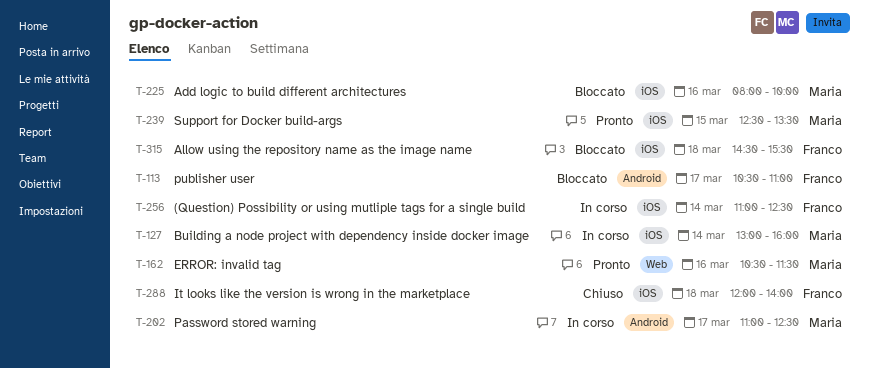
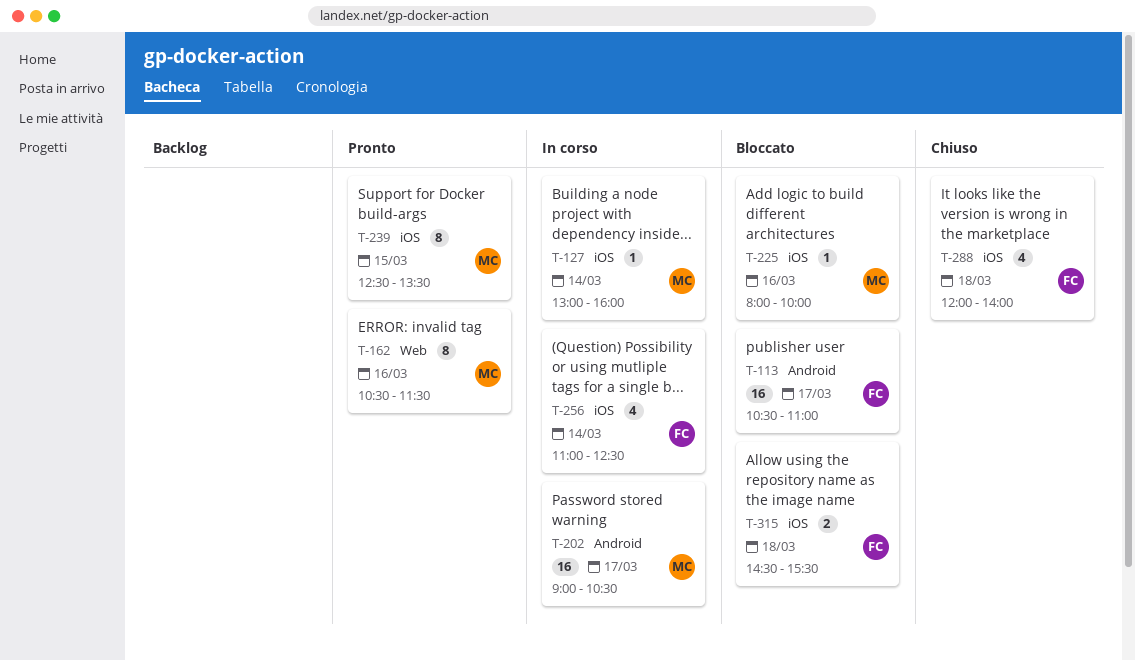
T-202, begins: 11:00 -> 09:00
T-202, ends: 12:30 -> 10:30

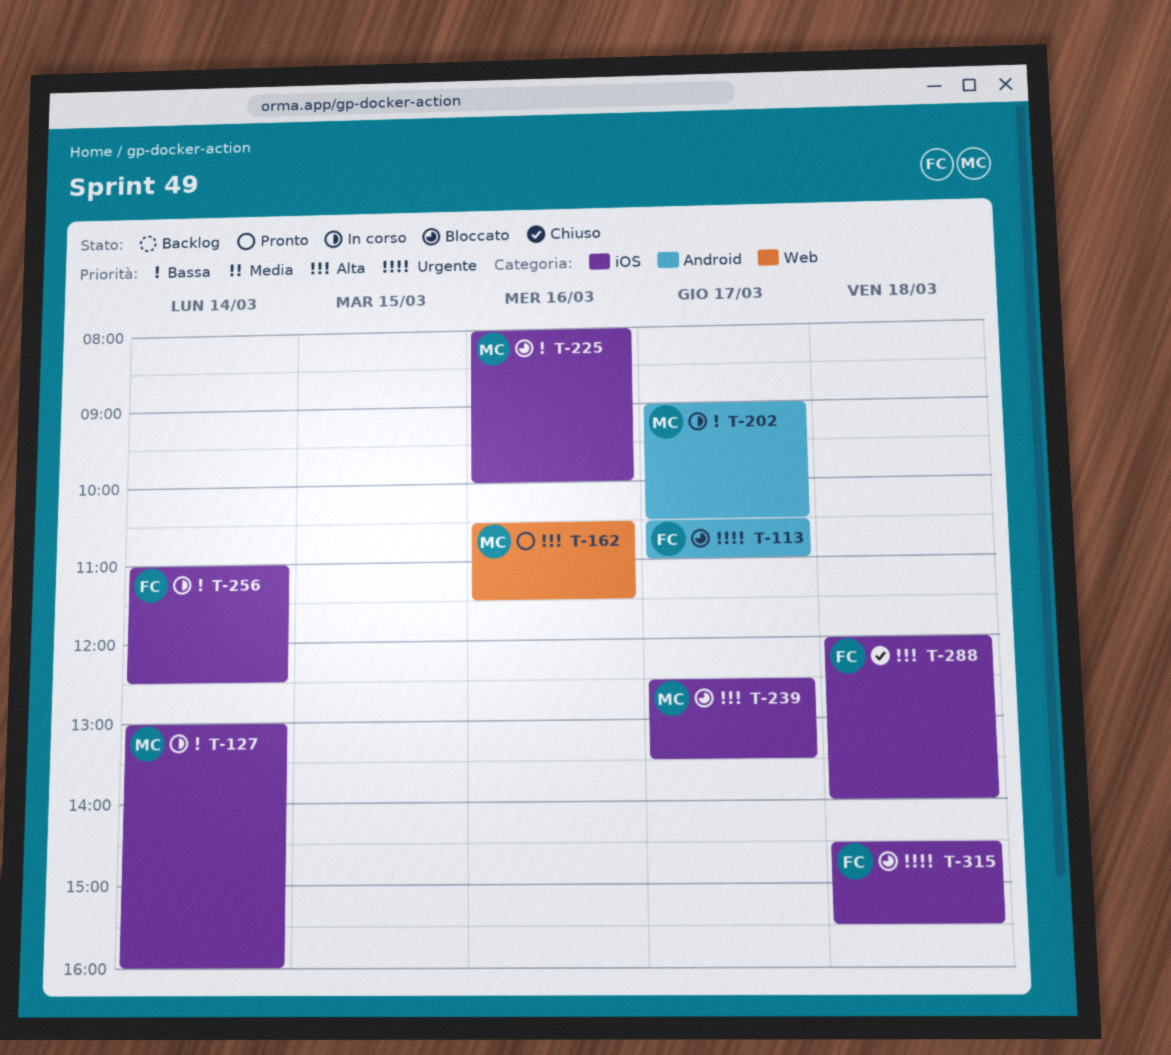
T-239, status: Pronto -> Bloccato
T-239, day: Mar 15 -> Mar 17

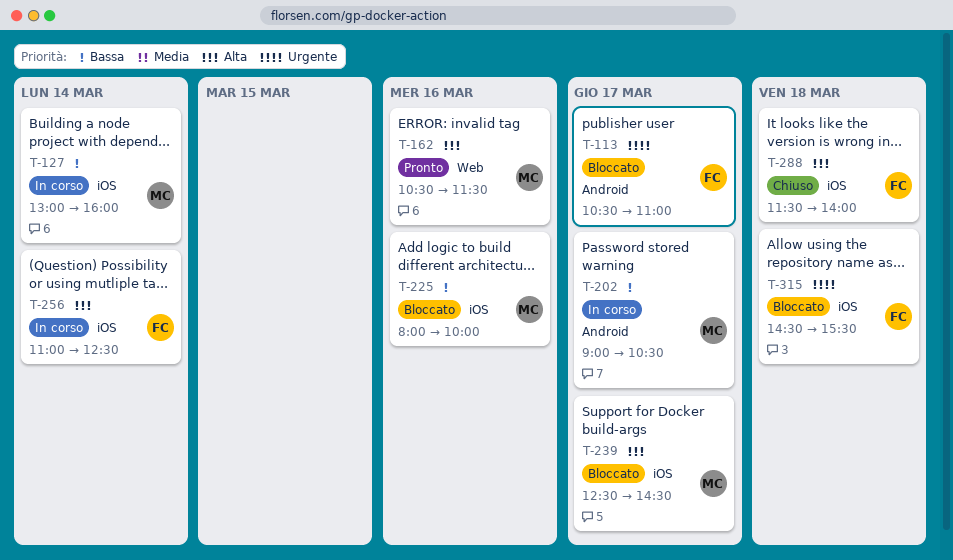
T-239, ends: 13:30 -> 14:30
T-256, priority: Bassa -> Alta
T-288, begins: 12:00 -> 11:30

